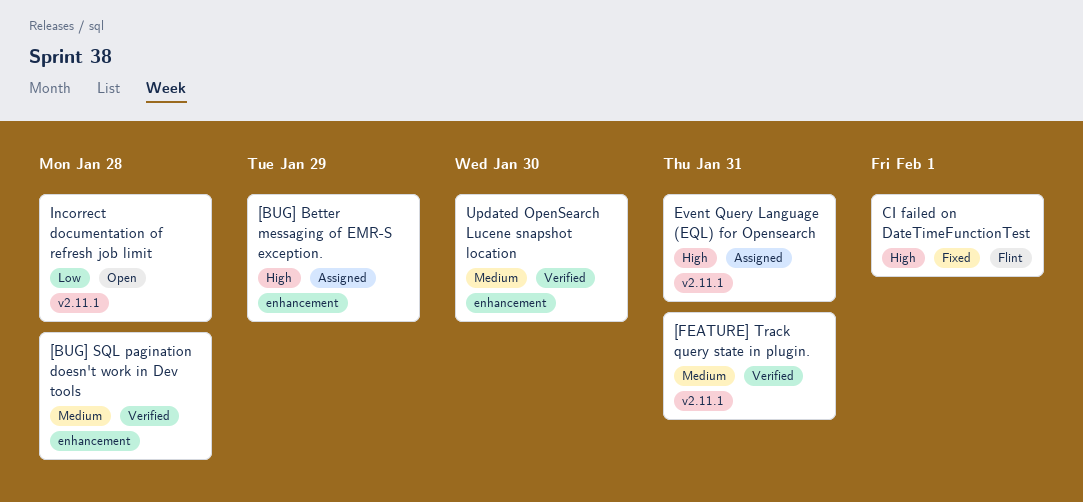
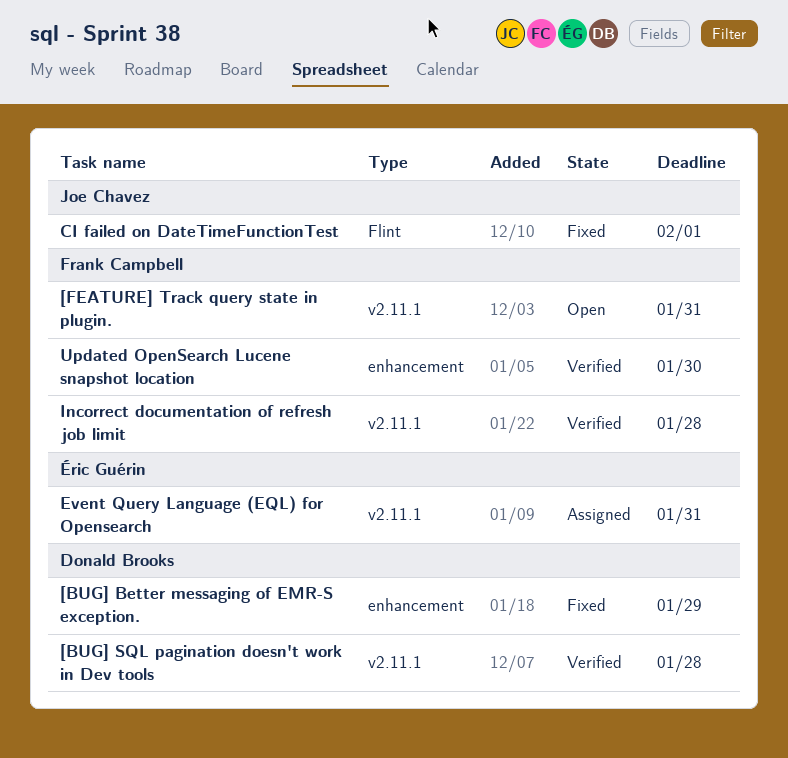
[BUG] Better messaging of EMR-S exception., status: Assigned -> Fixed
[BUG] SQL pagination doesn't work in Dev tools, label: enhancement -> v2.11.1
[FEATURE] Track query state in plugin., status: Verified -> Open
Incorrect documentation of refresh job limit, status: Open -> Verified

